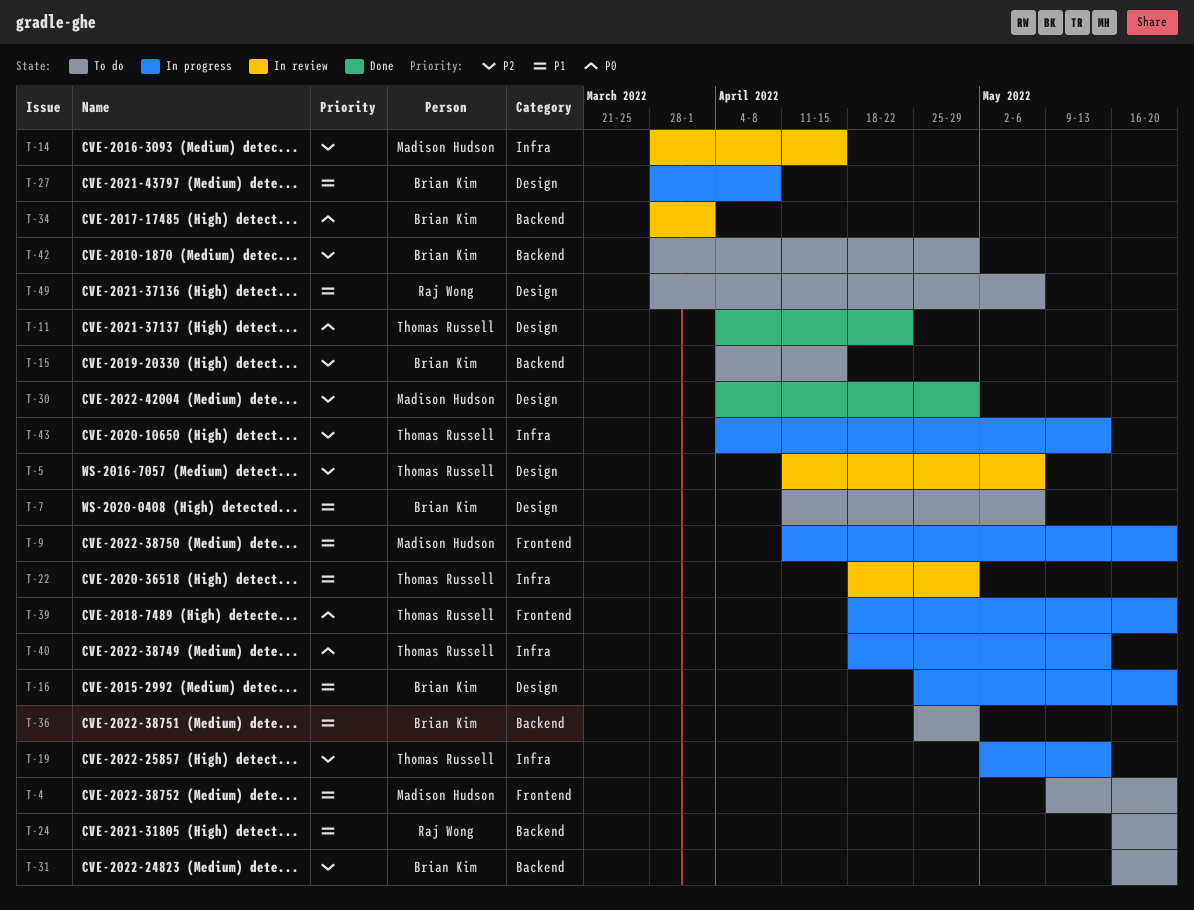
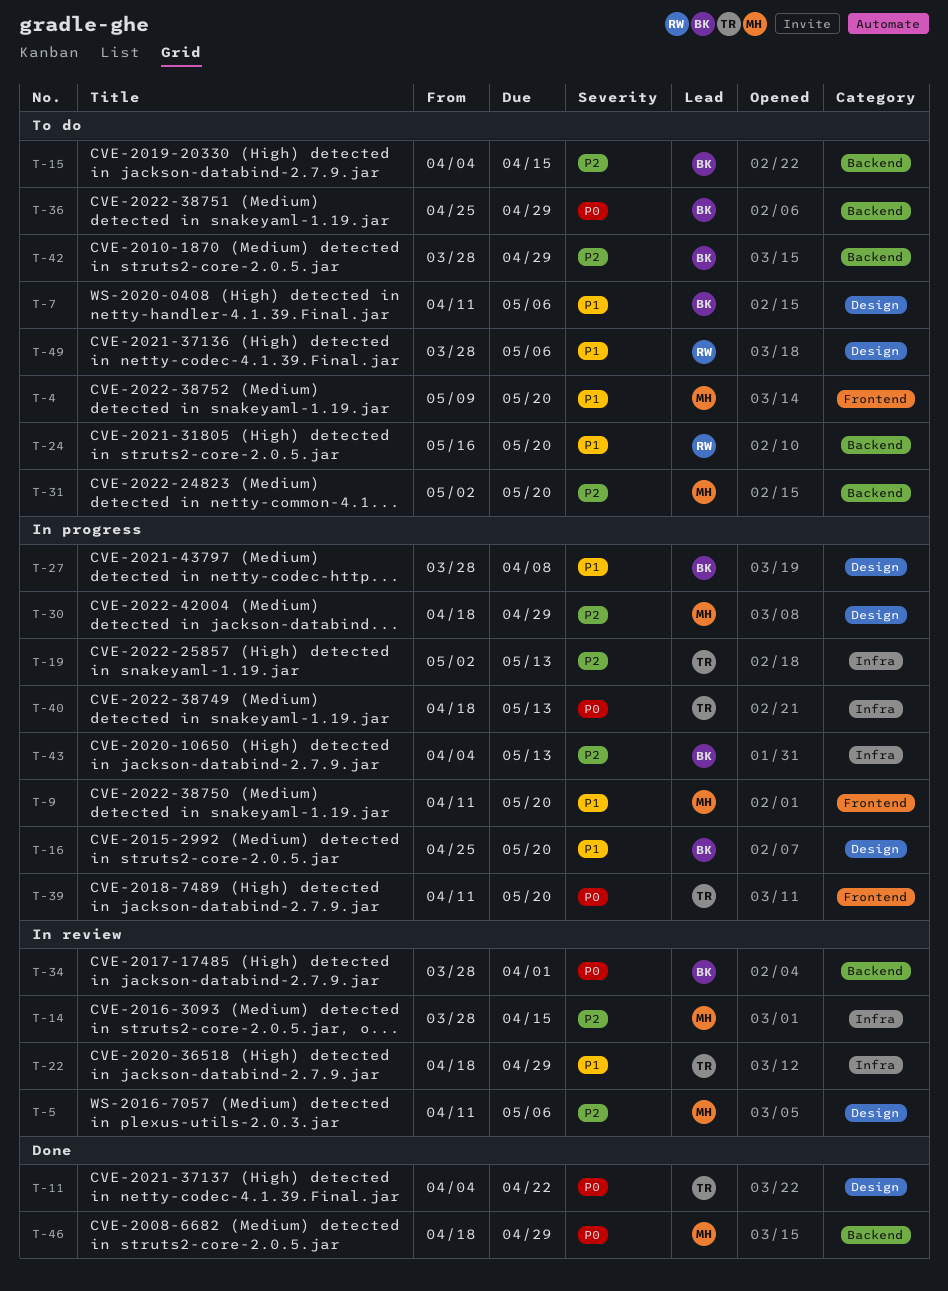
T-5, owner: Thomas Russell -> Madison Hudson
T-30, status: Done -> In progress
T-30, start: Apr 4 -> Apr 18
T-31, owner: Brian Kim -> Madison Hudson
T-31, start: May 16 -> May 2
T-36, priority: P1 -> P0
T-39, start: Apr 18 -> Apr 11
T-43, owner: Thomas Russell -> Brian Kim
T-46: none -> present

